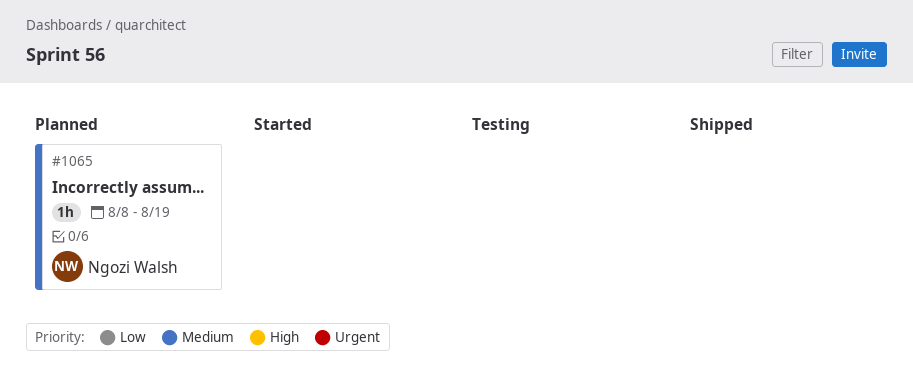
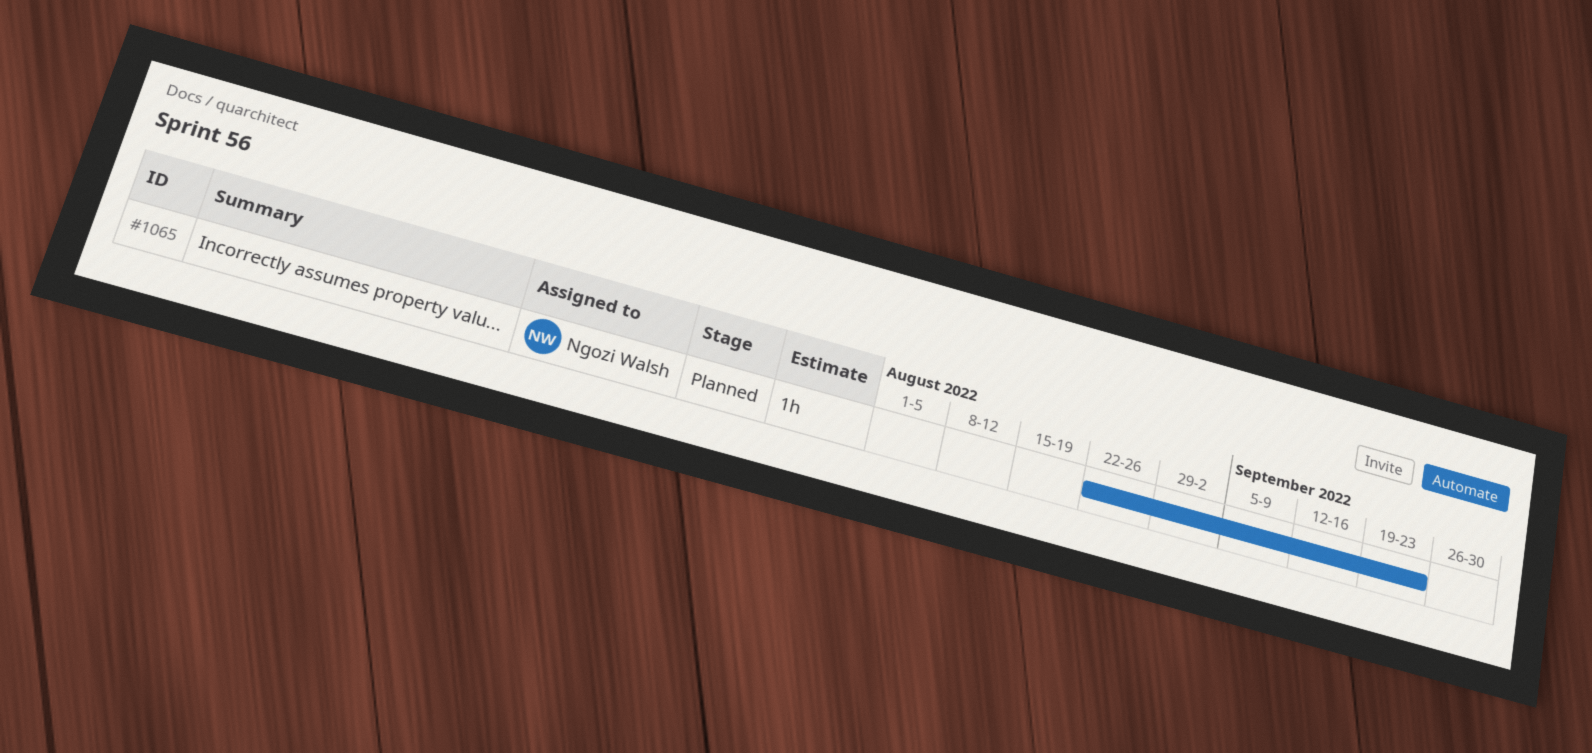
#1065, start: Aug 8 -> Aug 22
#1065, due: Aug 19 -> Sep 23

